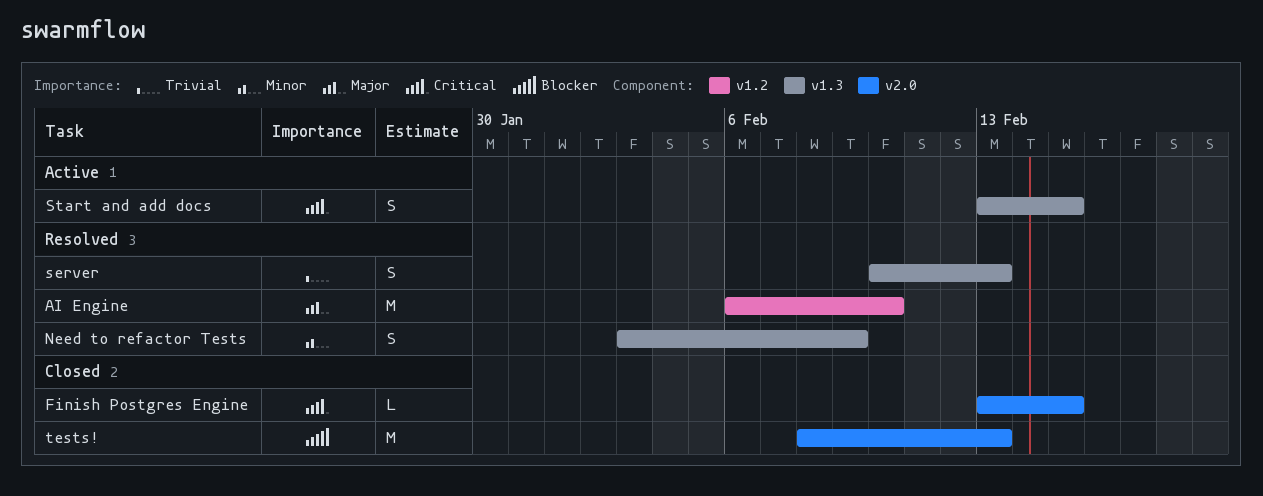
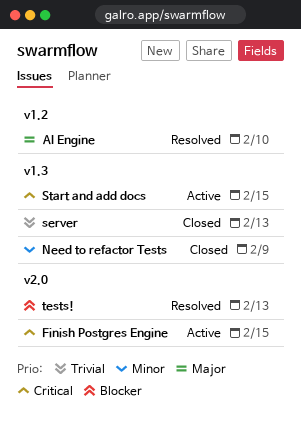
Finish Postgres Engine, status: Closed -> Active
Need to refactor Tests, status: Resolved -> Closed
server, status: Resolved -> Closed
tests!, status: Closed -> Resolved

